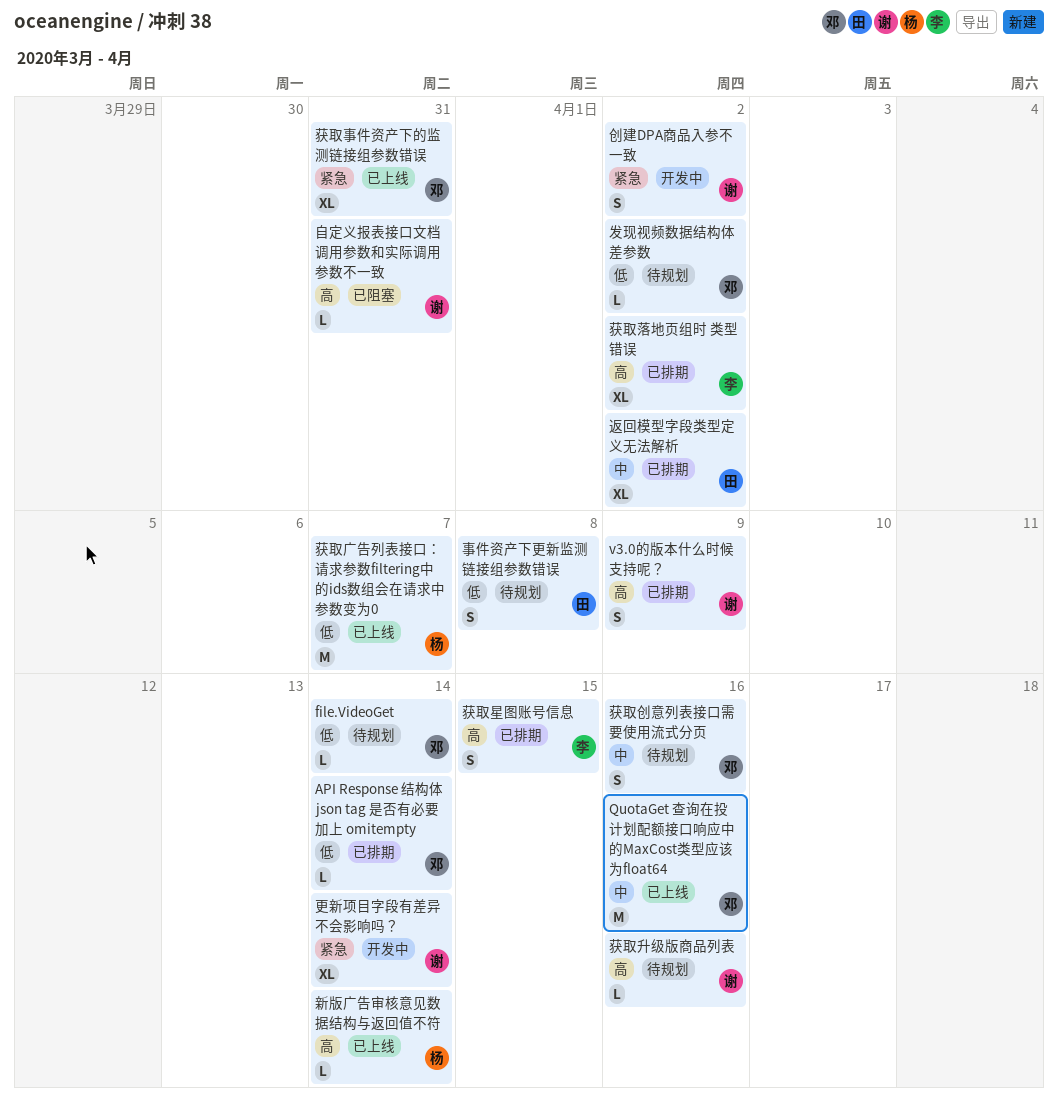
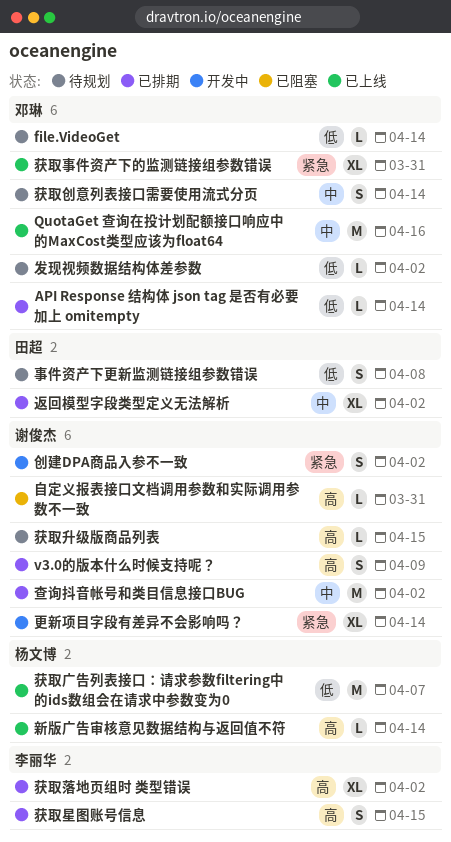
查询抖音帐号和类目信息接口BUG: none -> present
获取创意列表接口需要使用流式分页, due: Apr 16 -> Apr 14
获取升级版商品列表, due: Apr 16 -> Apr 15

